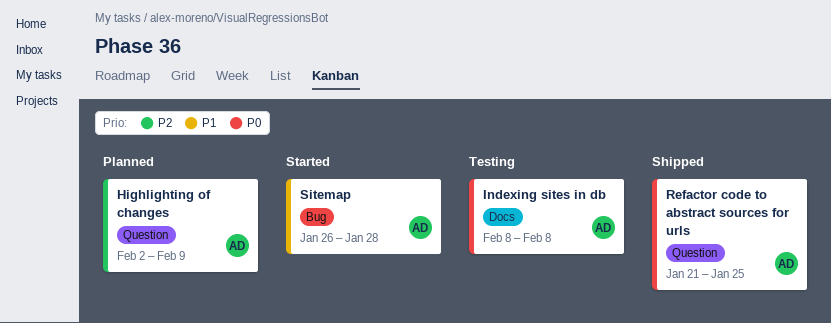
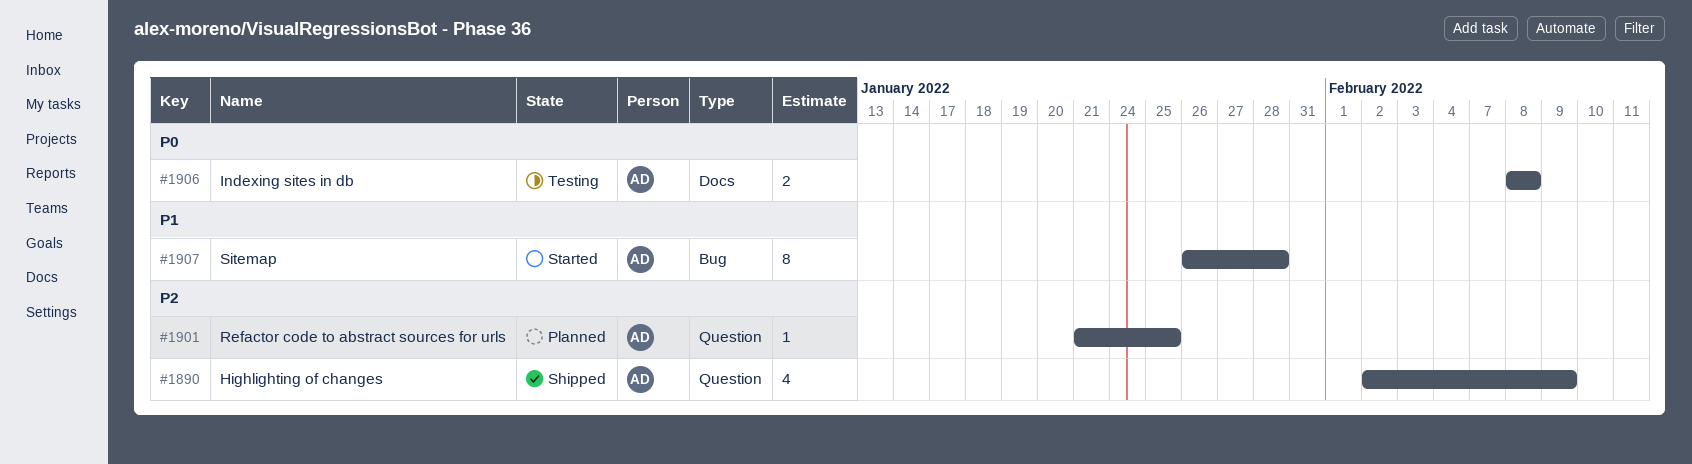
Highlighting of changes, status: Planned -> Shipped
Refactor code to abstract sources for urls, status: Shipped -> Planned
Refactor code to abstract sources for urls, priority: P0 -> P2

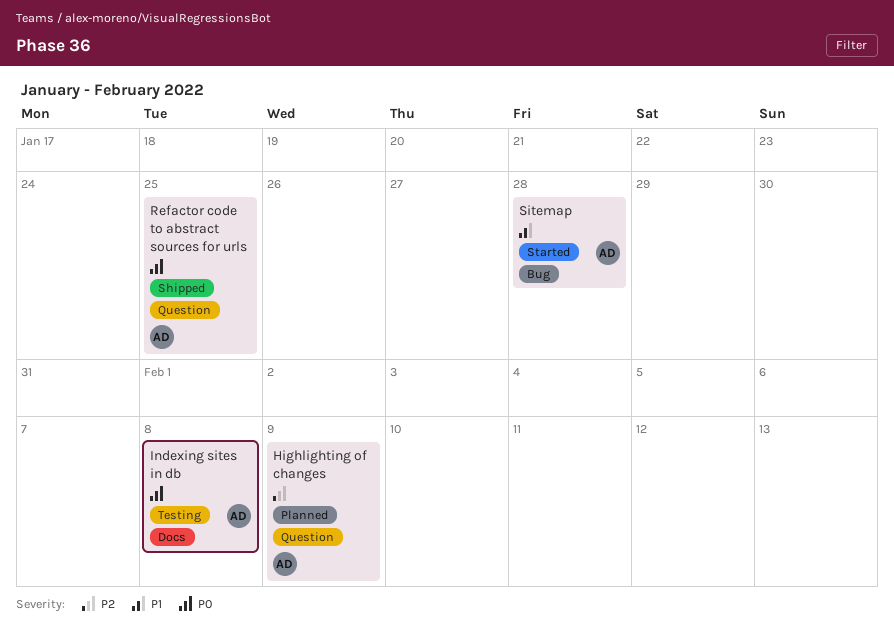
Highlighting of changes, status: Shipped -> Planned
Refactor code to abstract sources for urls, status: Planned -> Shipped
Refactor code to abstract sources for urls, priority: P2 -> P0

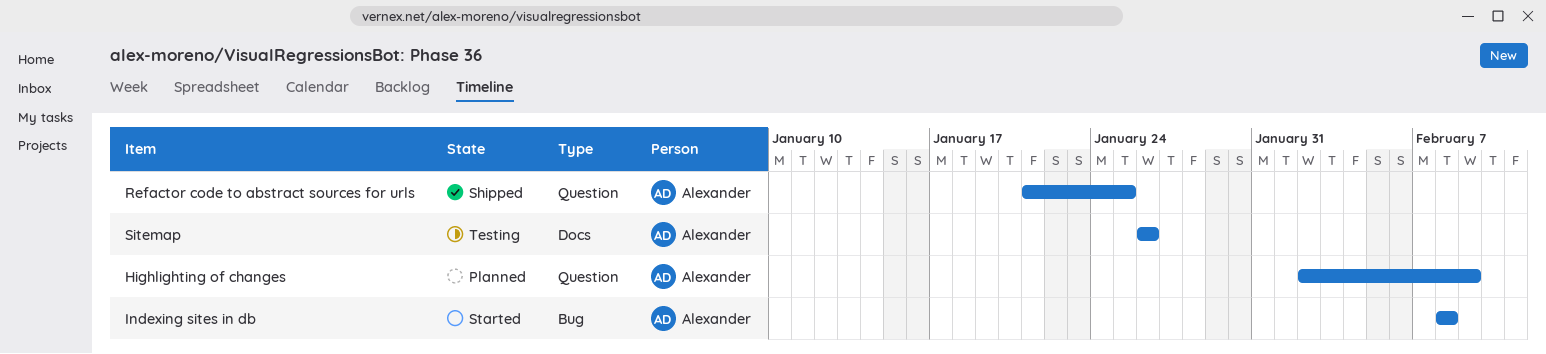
Indexing sites in db, status: Testing -> Started
Indexing sites in db, label: Docs -> Bug
Sitemap, status: Started -> Testing
Sitemap, label: Bug -> Docs
Sitemap, due: Jan 28 -> Jan 26

